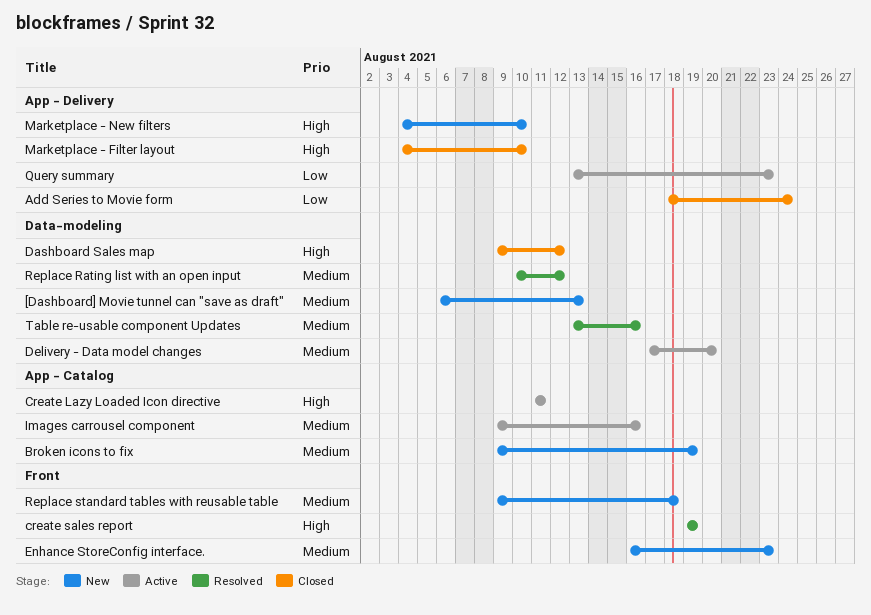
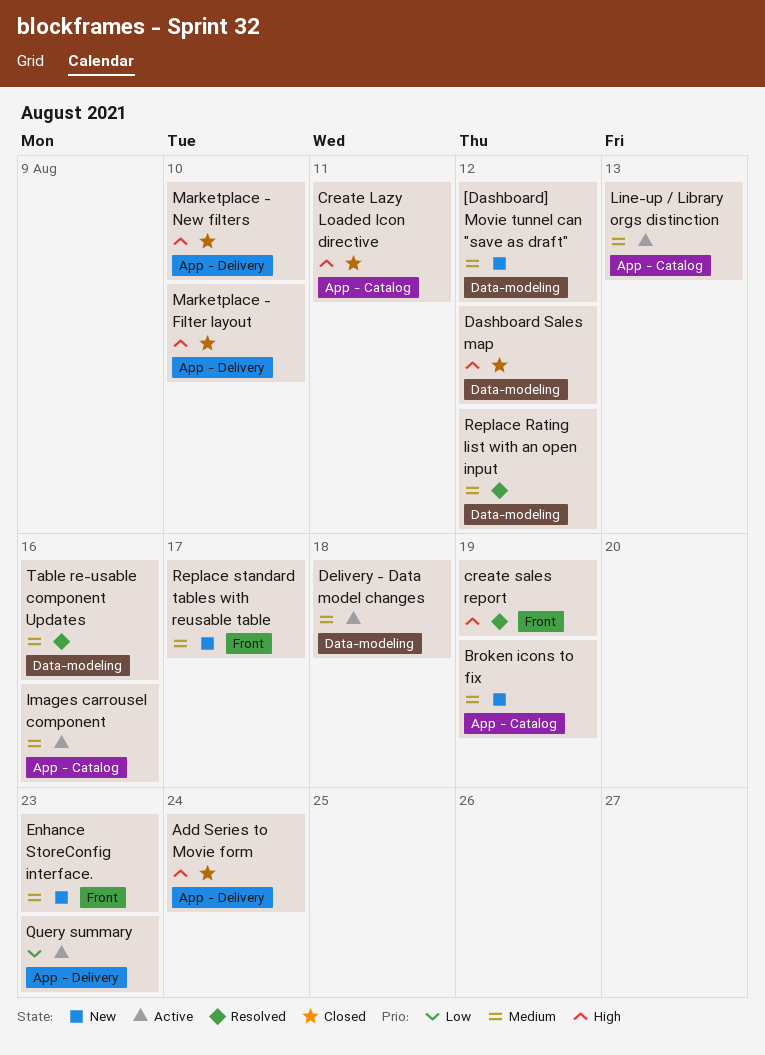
[Dashboard] Movie tunnel can "save as draft", due: Aug 13 -> Aug 12
Add Series to Movie form, priority: Low -> High
Create Lazy Loaded Icon directive, status: Active -> Closed
Delivery - Data model changes, due: Aug 20 -> Aug 18
Line-up / Library orgs distinction: none -> present
Marketplace - New filters, status: New -> Closed
Replace standard tables with reusable table, due: Aug 18 -> Aug 17

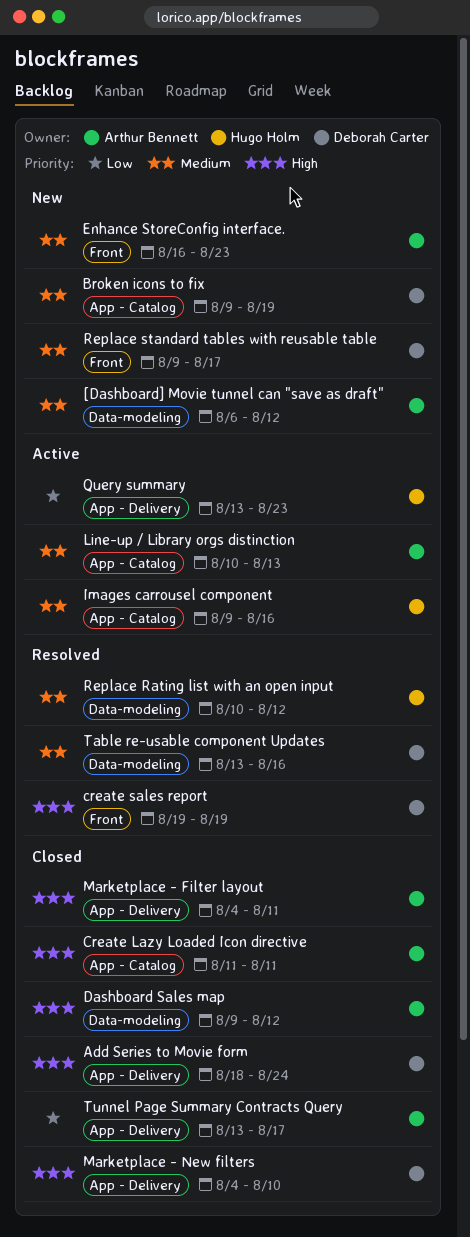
Delivery - Data model changes: present -> none
Marketplace - Filter layout, due: Aug 10 -> Aug 11
Tunnel Page Summary Contracts Query: none -> present

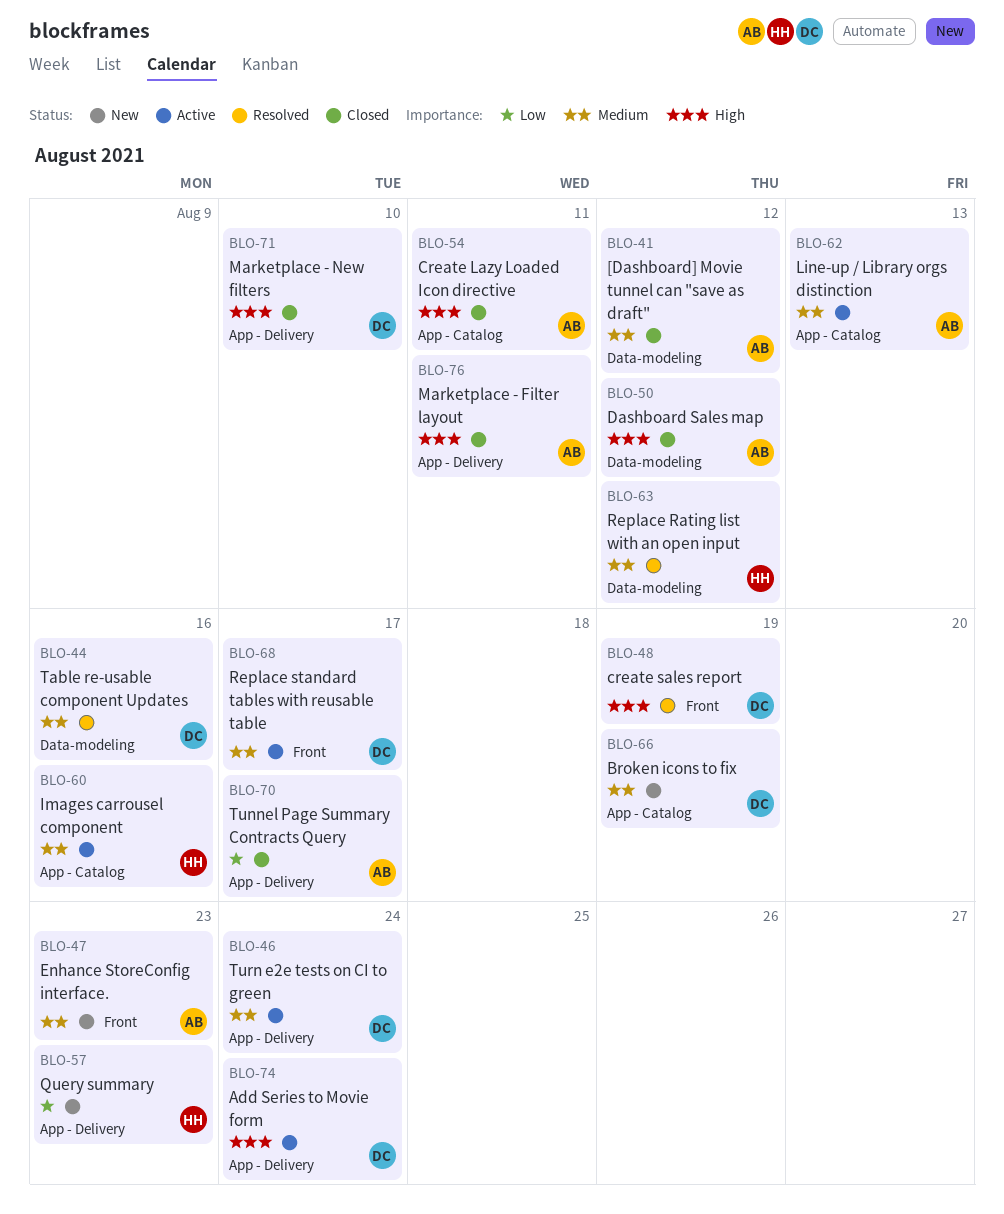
[Dashboard] Movie tunnel can "save as draft", status: New -> Closed
Add Series to Movie form, status: Closed -> Active
Query summary, status: Active -> New
Replace standard tables with reusable table, status: New -> Active
Turn e2e tests on CI to green: none -> present

